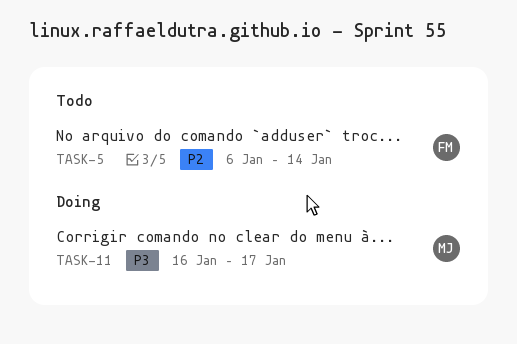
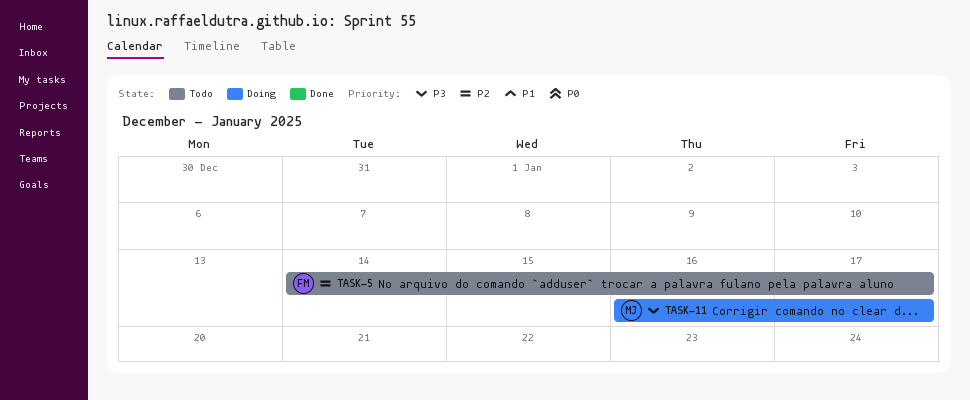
TASK-5, start: Jan 6 -> Jan 14
TASK-5, due: Jan 14 -> Jan 17

